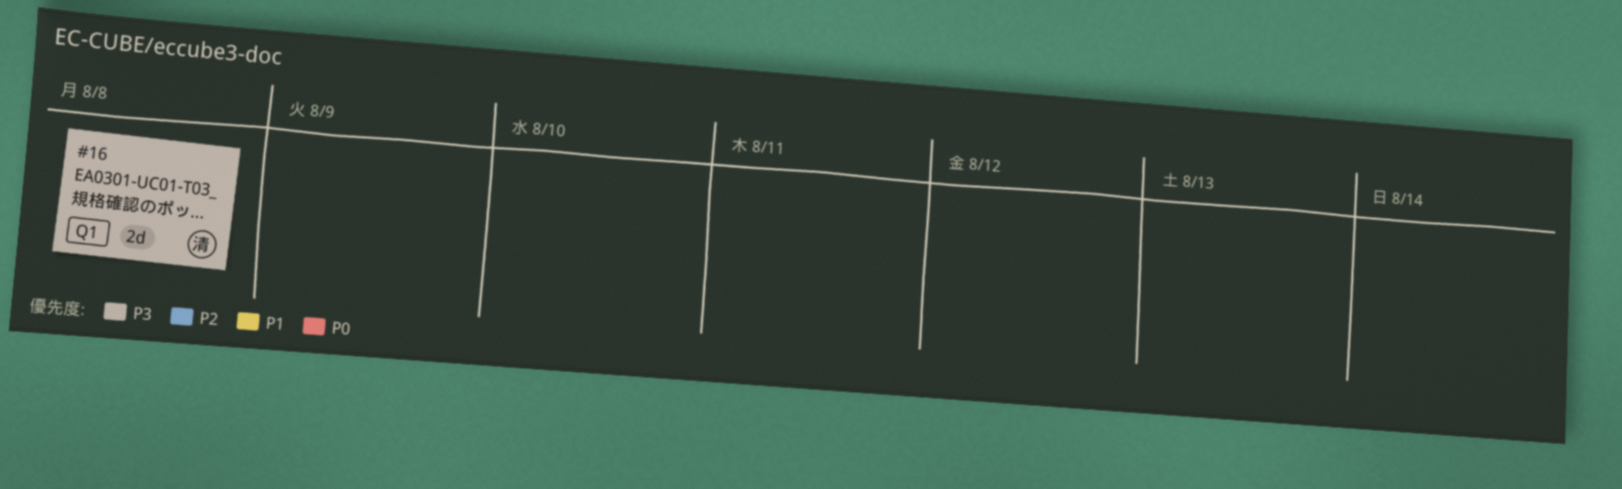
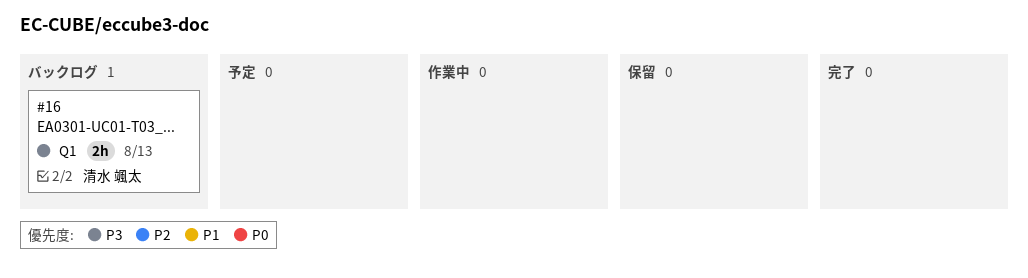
#16, estimate: 2d -> 2h
#16, due: Aug 8 -> Aug 13

